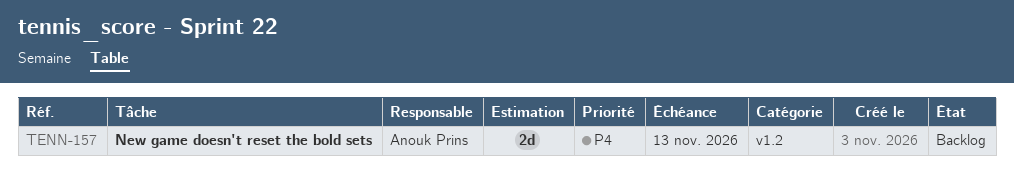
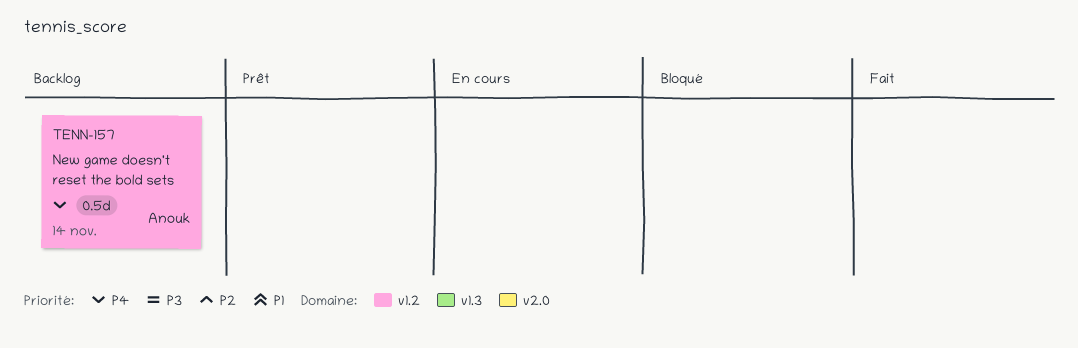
TENN-157, estimate: 2d -> 0.5d
TENN-157, due: Nov 13 -> Nov 14

